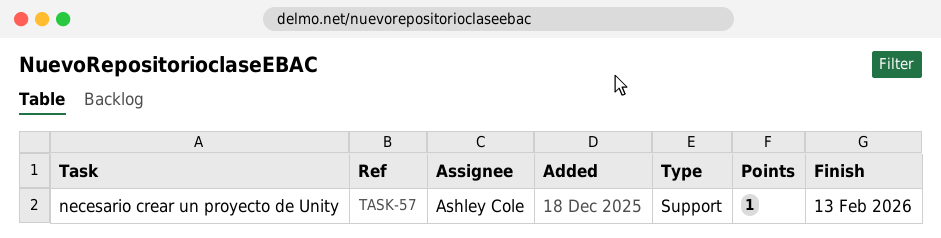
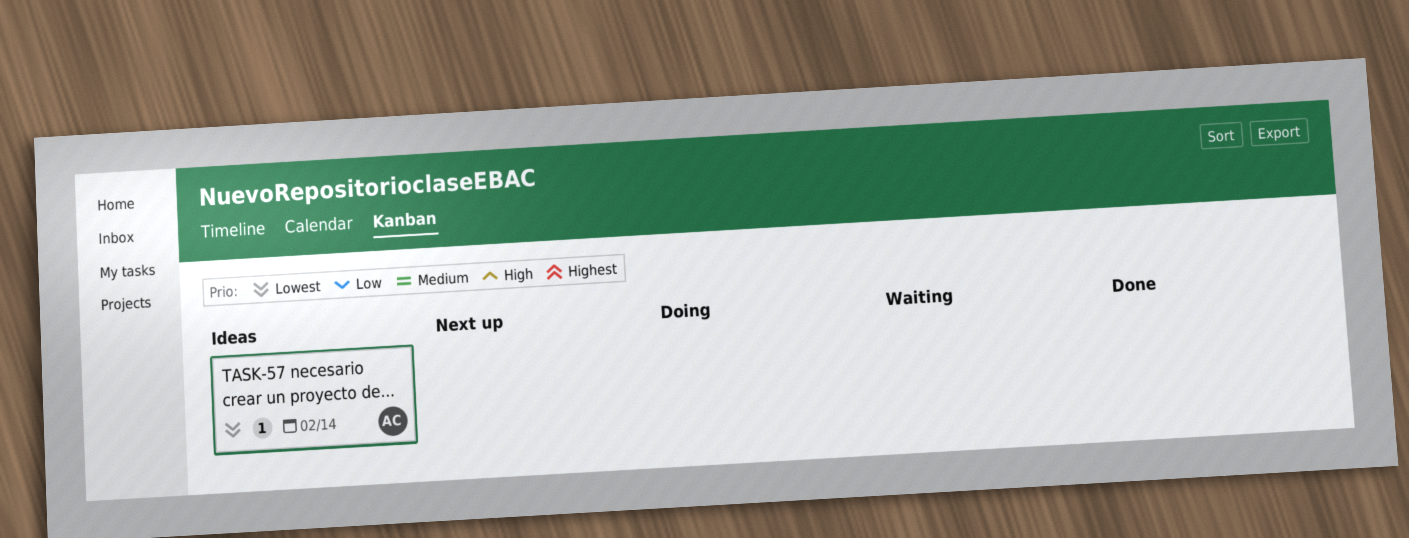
TASK-57, due: Feb 13 -> Feb 14

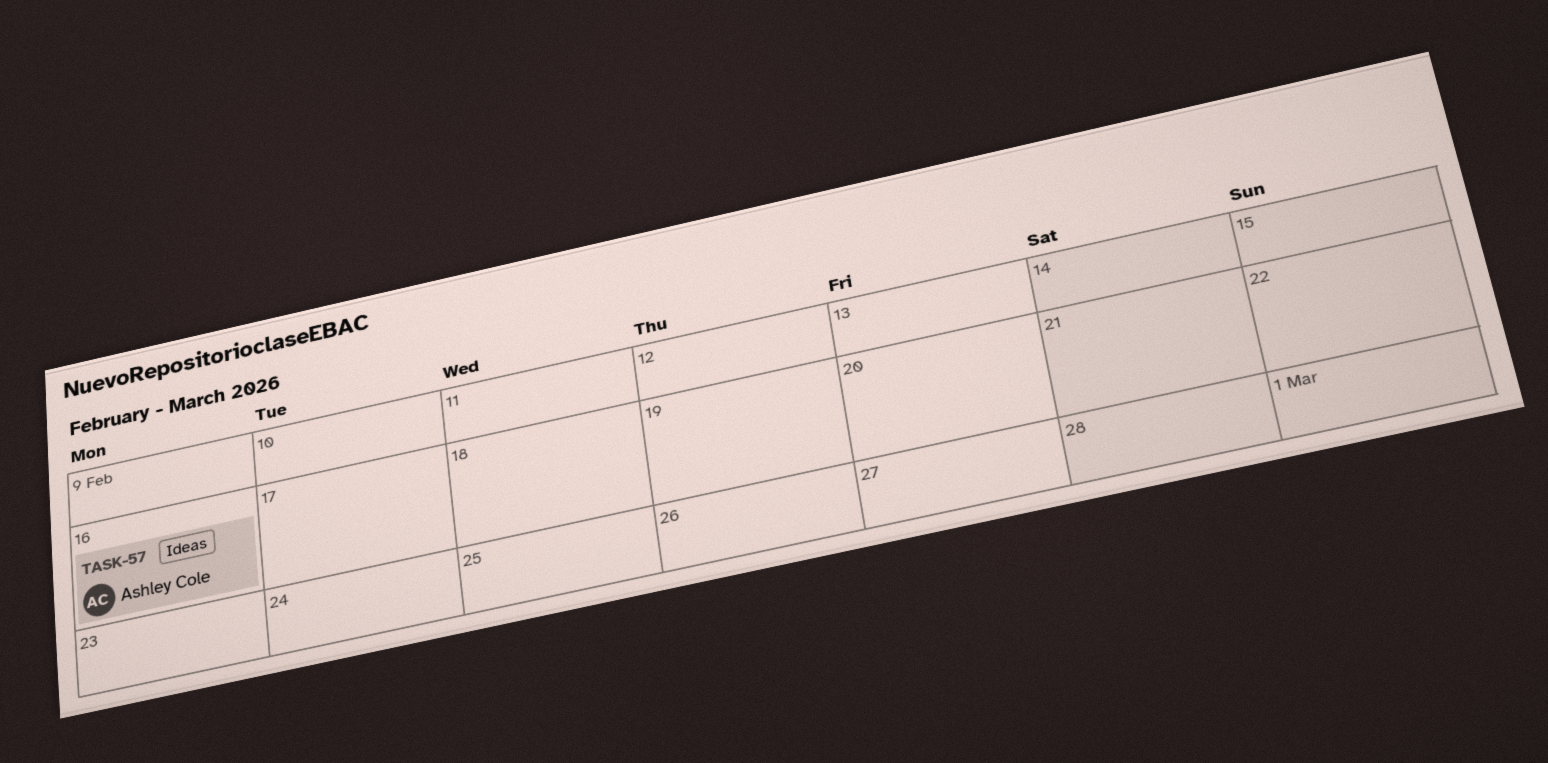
TASK-57, due: Feb 14 -> Feb 16

